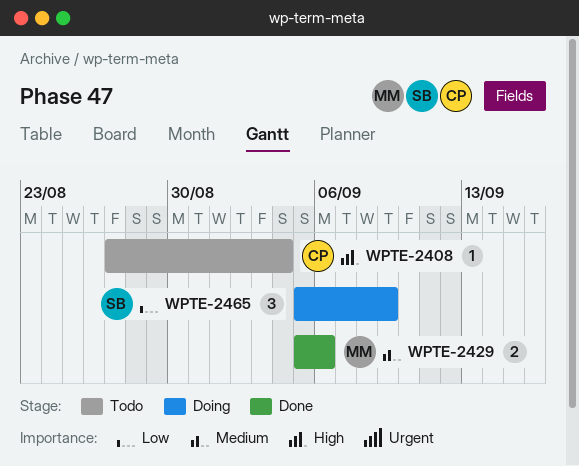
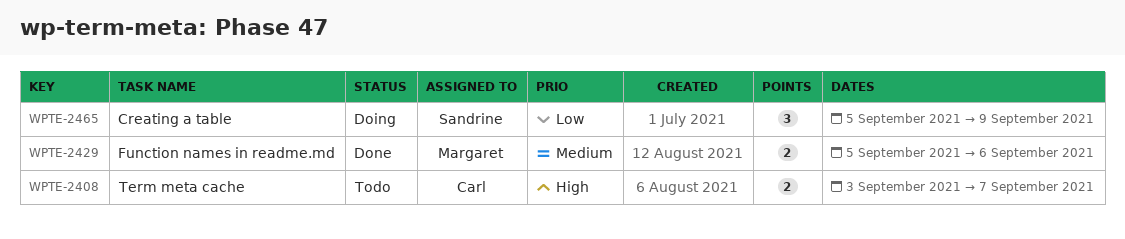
WPTE-2408, estimate: 1 -> 2
WPTE-2408, start: Aug 27 -> Sep 3
WPTE-2408, due: Sep 4 -> Sep 7

